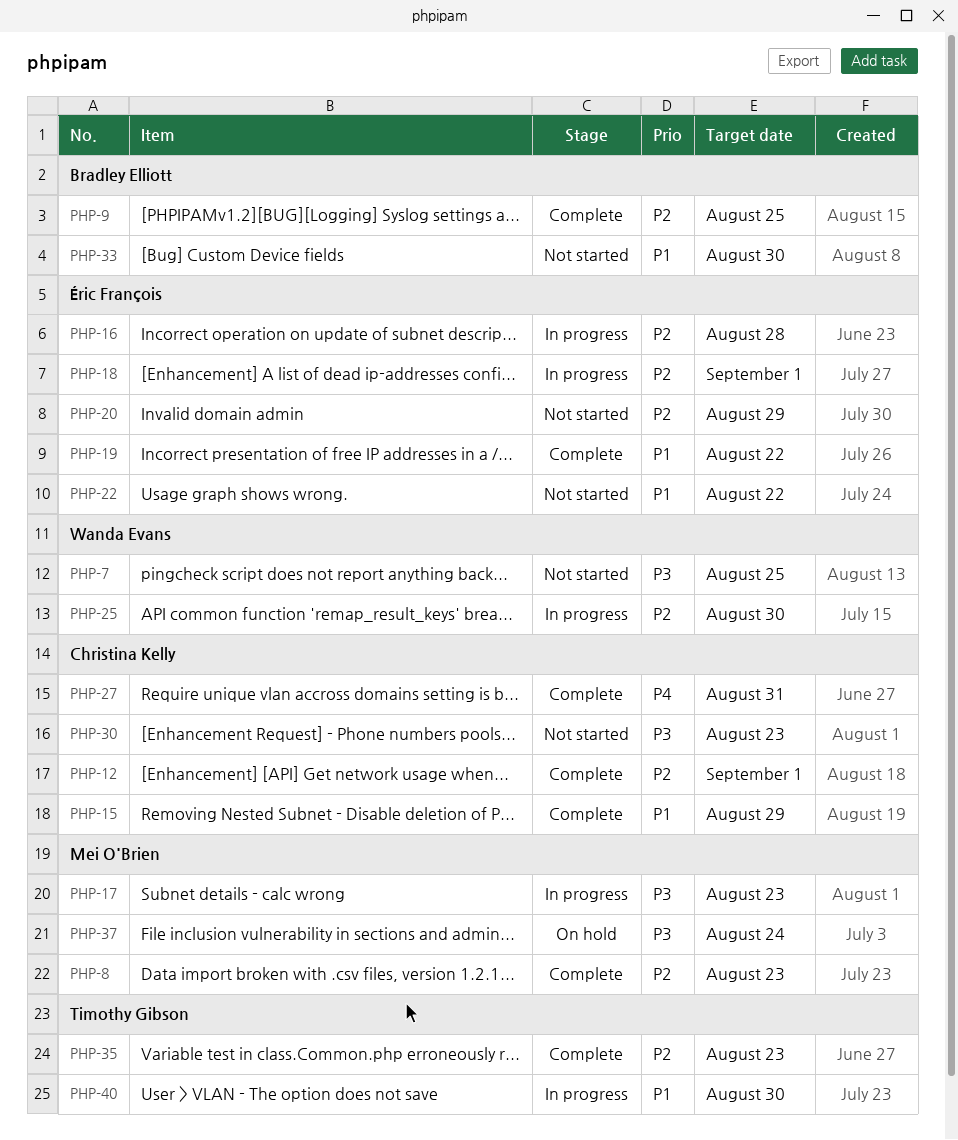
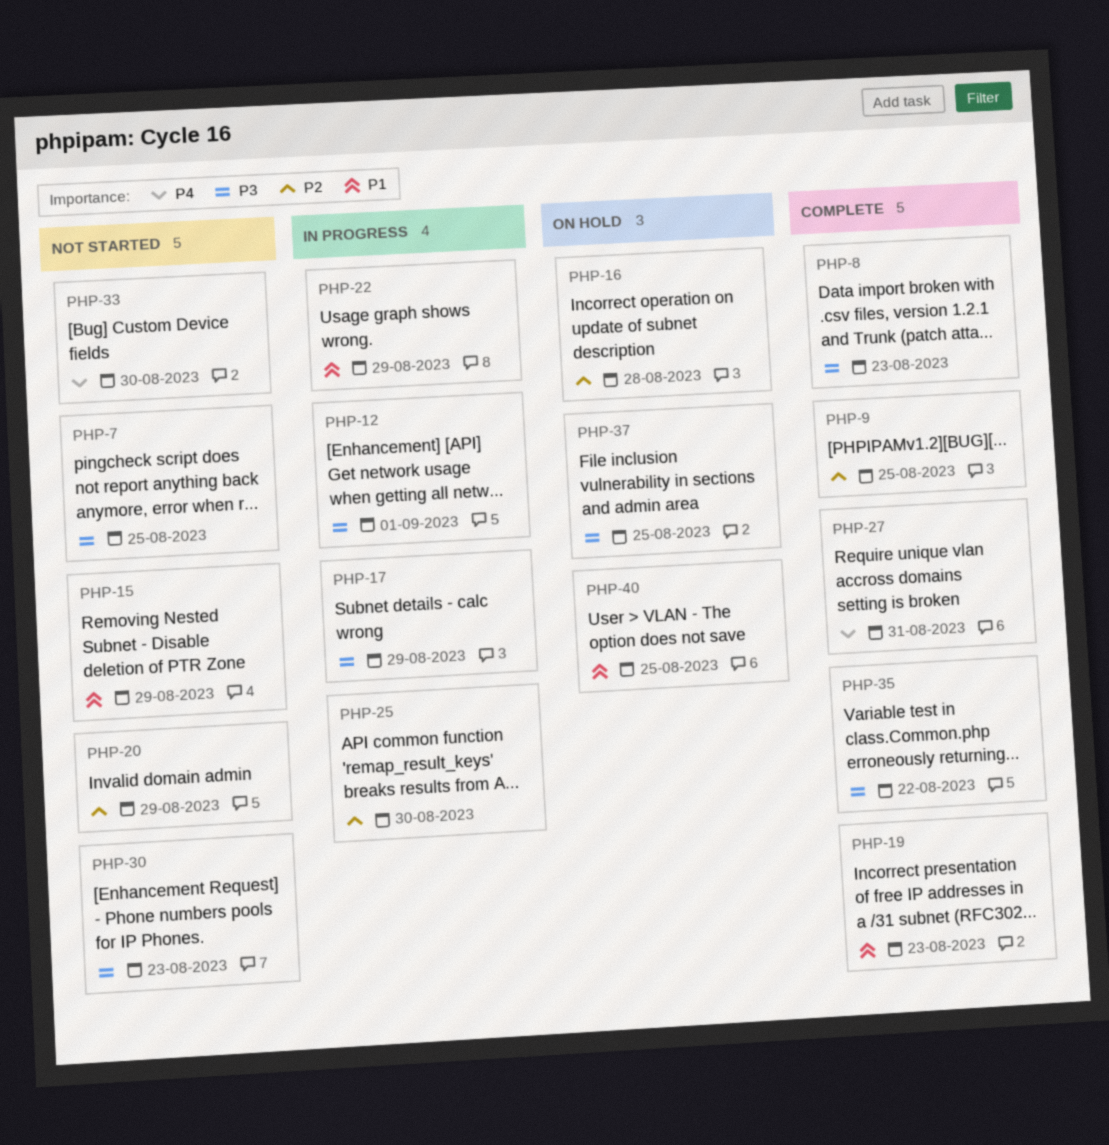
PHP-8, priority: P2 -> P3
PHP-12, status: Complete -> In progress
PHP-12, priority: P2 -> P3
PHP-15, status: Complete -> Not started
PHP-16, status: In progress -> On hold
PHP-17, due: Aug 23 -> Aug 29
PHP-18: present -> none
PHP-19, due: Aug 22 -> Aug 23
PHP-22, status: Not started -> In progress
PHP-22, due: Aug 22 -> Aug 29
PHP-33, priority: P1 -> P4
PHP-35, priority: P2 -> P3
PHP-35, due: Aug 23 -> Aug 22
PHP-37, due: Aug 24 -> Aug 25
PHP-40, status: In progress -> On hold
PHP-40, due: Aug 30 -> Aug 25

